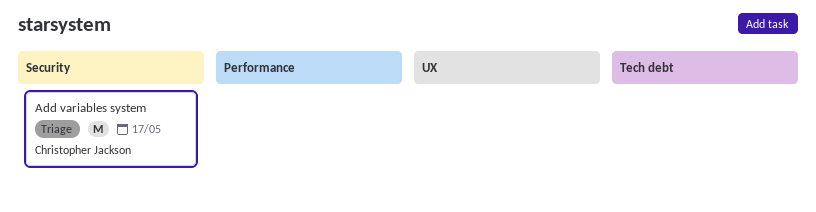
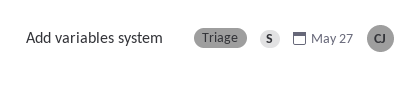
Add variables system, estimate: M -> S
Add variables system, due: May 17 -> May 27

